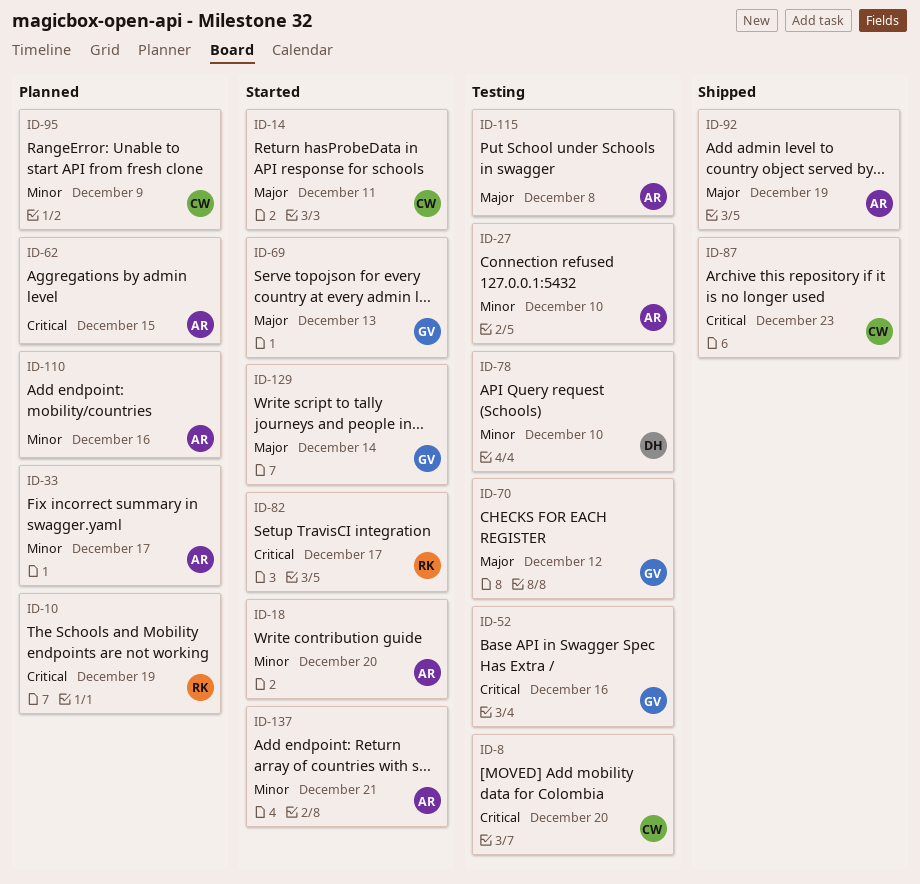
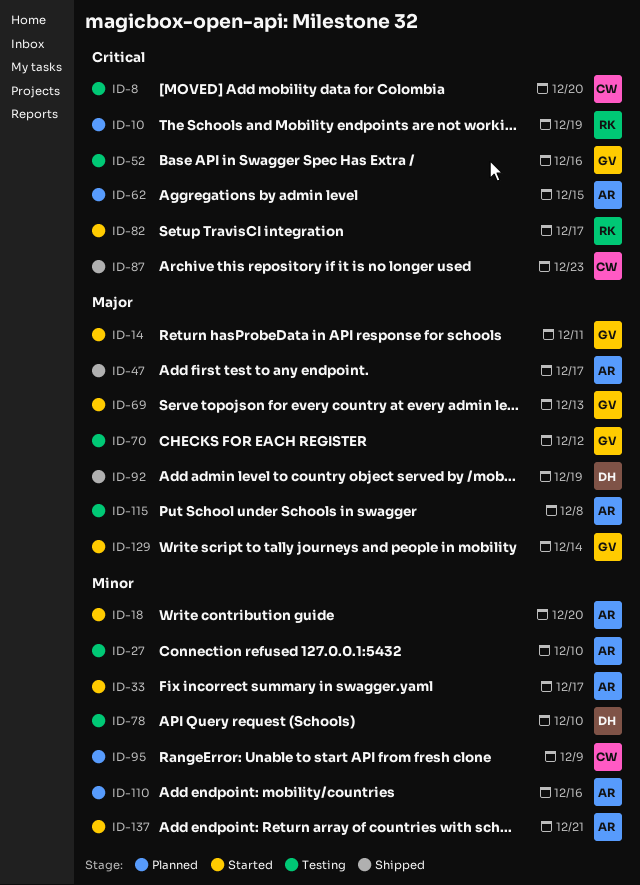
ID-14, owner: CW -> GV
ID-33, status: Planned -> Started
ID-47: none -> present
ID-92, owner: AR -> DH

